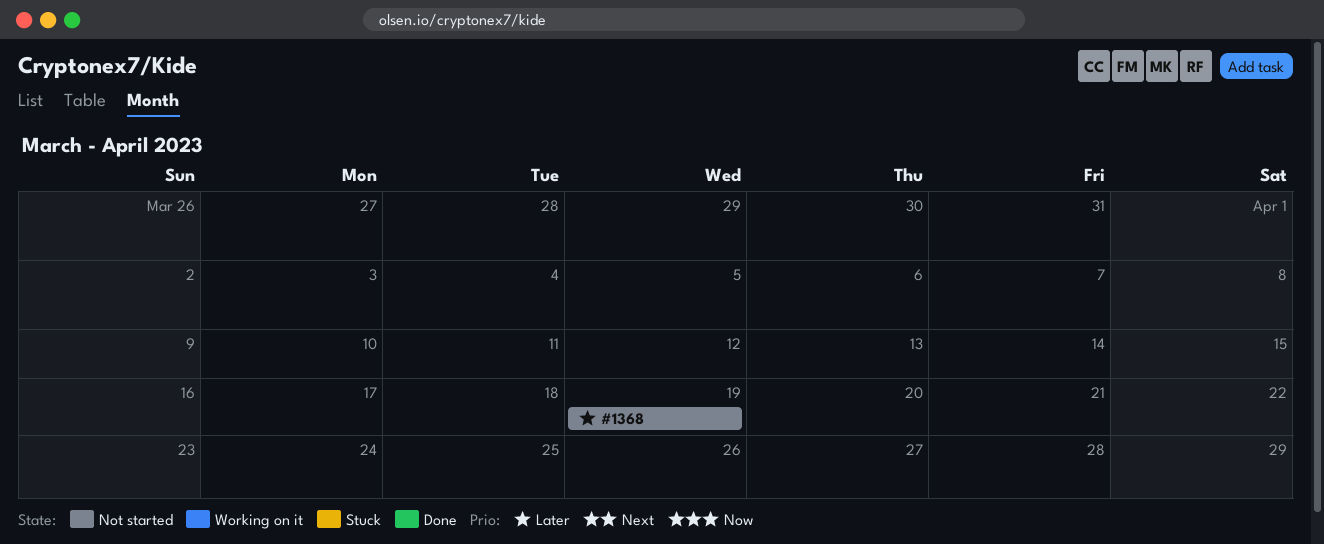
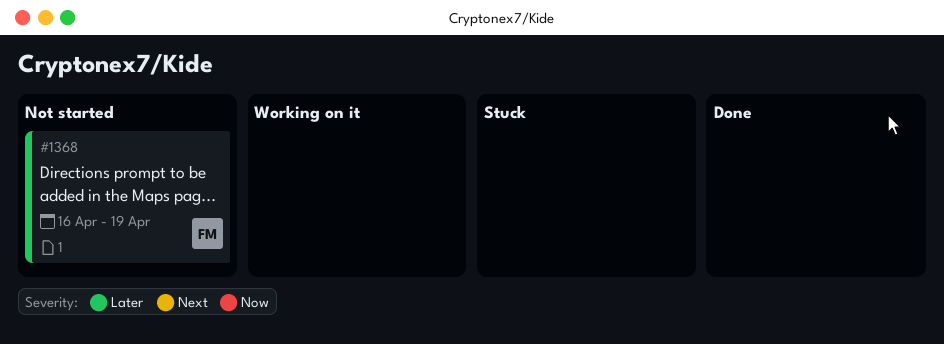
#1368, start: Apr 19 -> Apr 16

